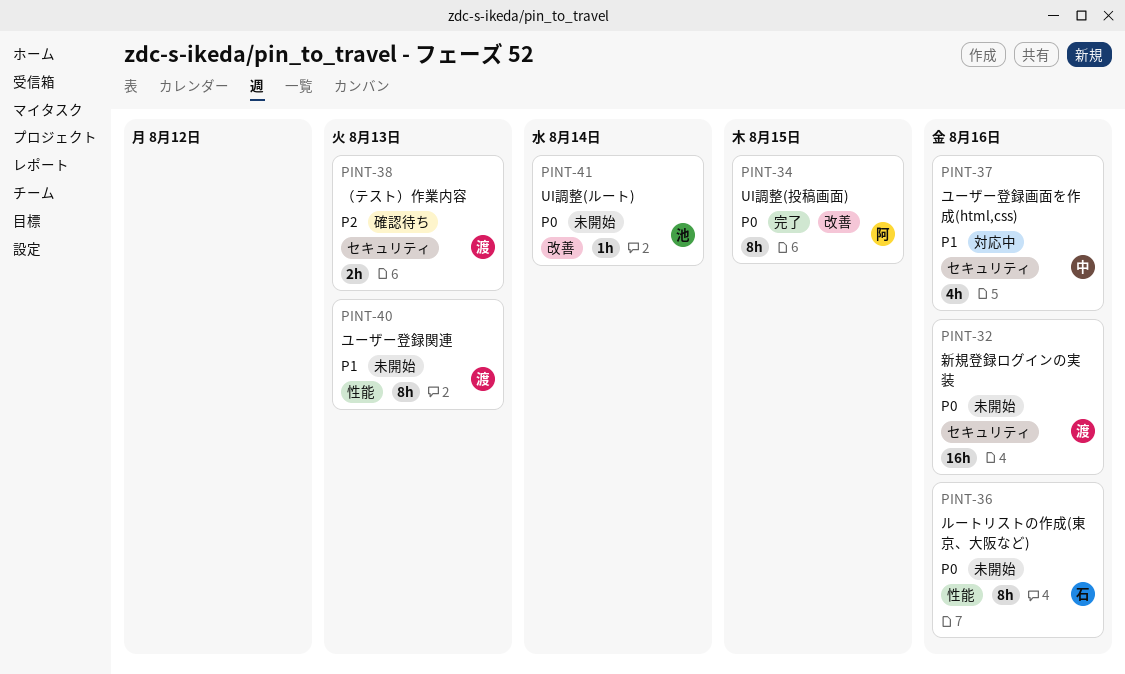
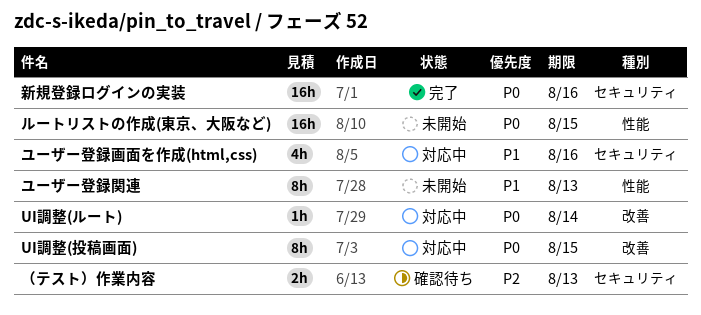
UI調整(ルート), status: 未開始 -> 対応中
UI調整(投稿画面), status: 完了 -> 対応中
ルートリストの作成(東京、大阪など), estimate: 8h -> 16h
ルートリストの作成(東京、大阪など), due: Aug 16 -> Aug 15
新規登録ログインの実装, status: 未開始 -> 完了

